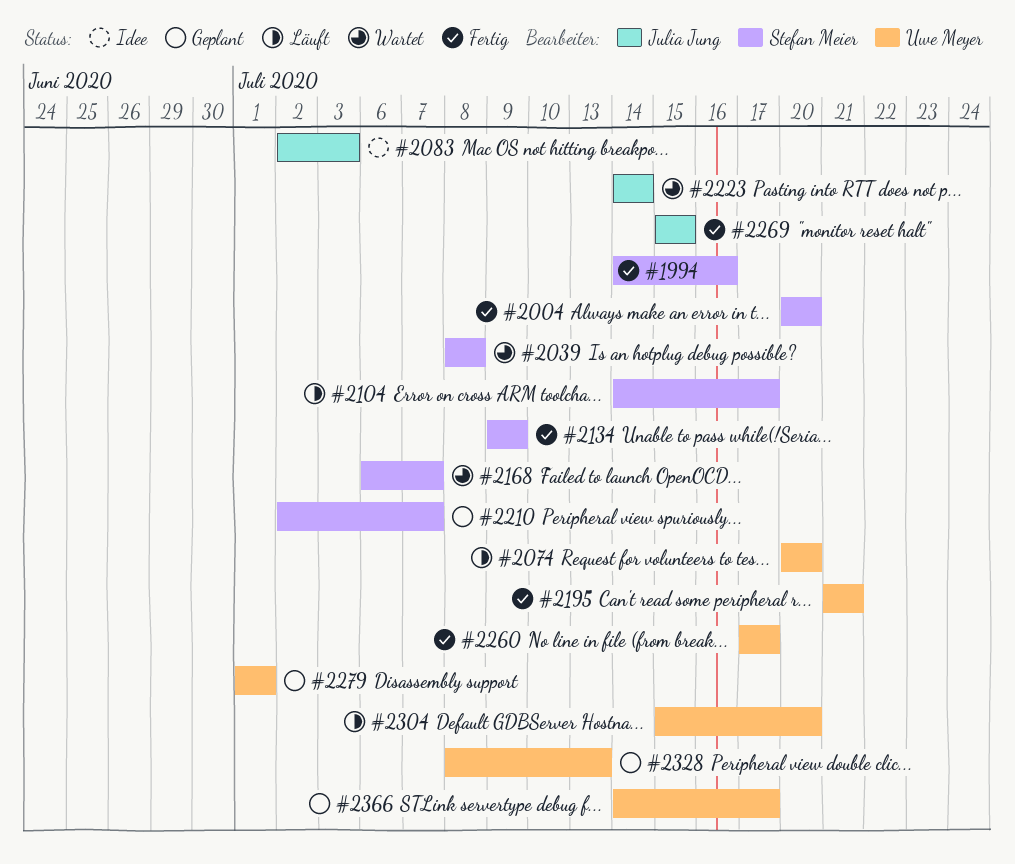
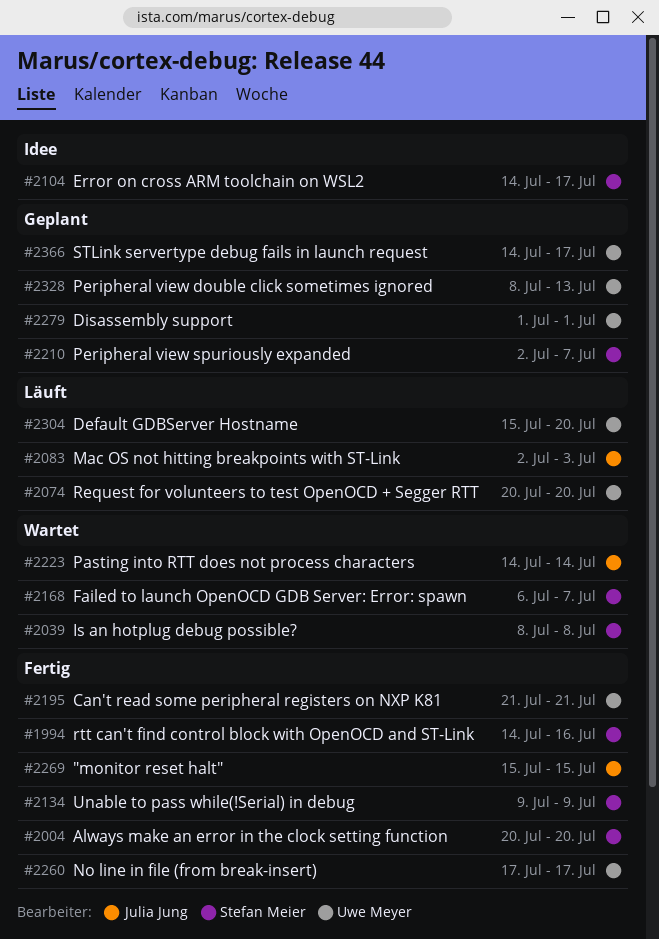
#2083, status: Idee -> Läuft
#2104, status: Läuft -> Idee

